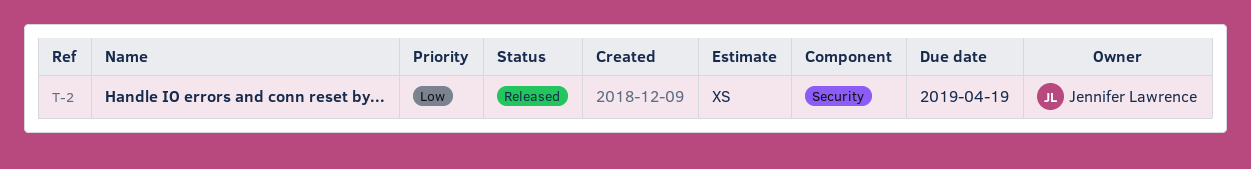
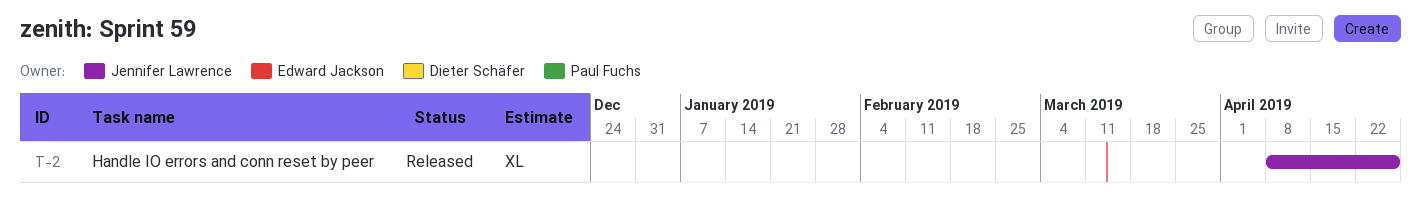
T-2, estimate: XS -> XL
T-2, due: Apr 19 -> Apr 26

